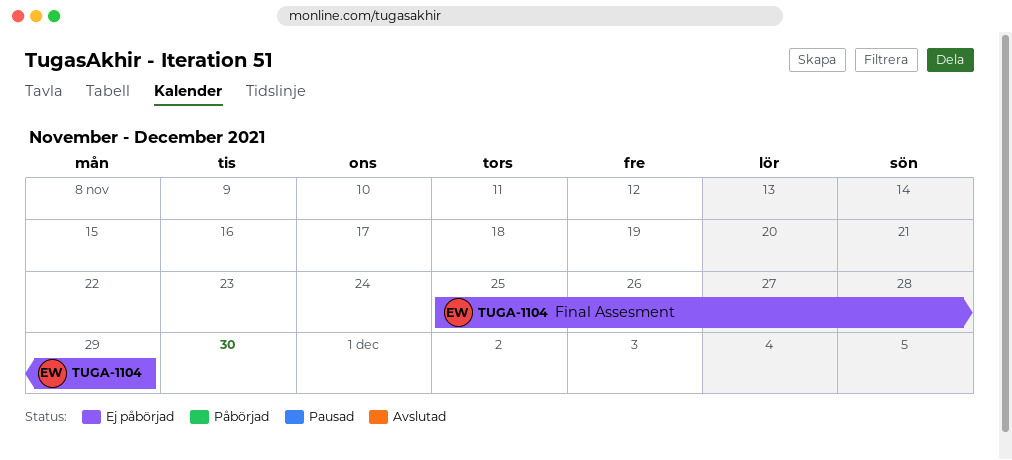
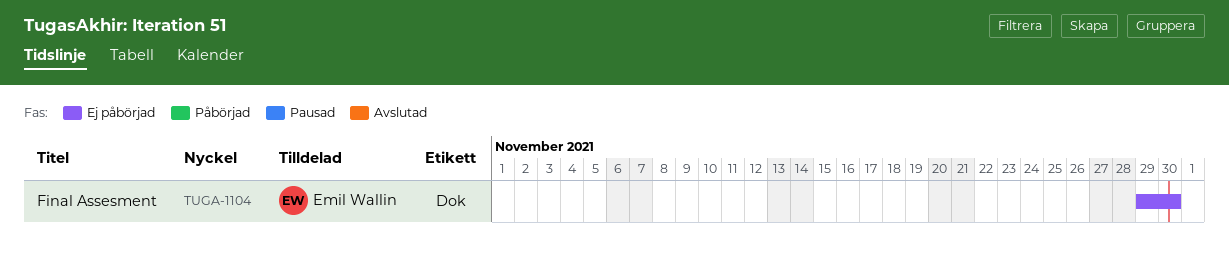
TUGA-1104, start: Nov 25 -> Nov 29
TUGA-1104, due: Nov 29 -> Nov 30

